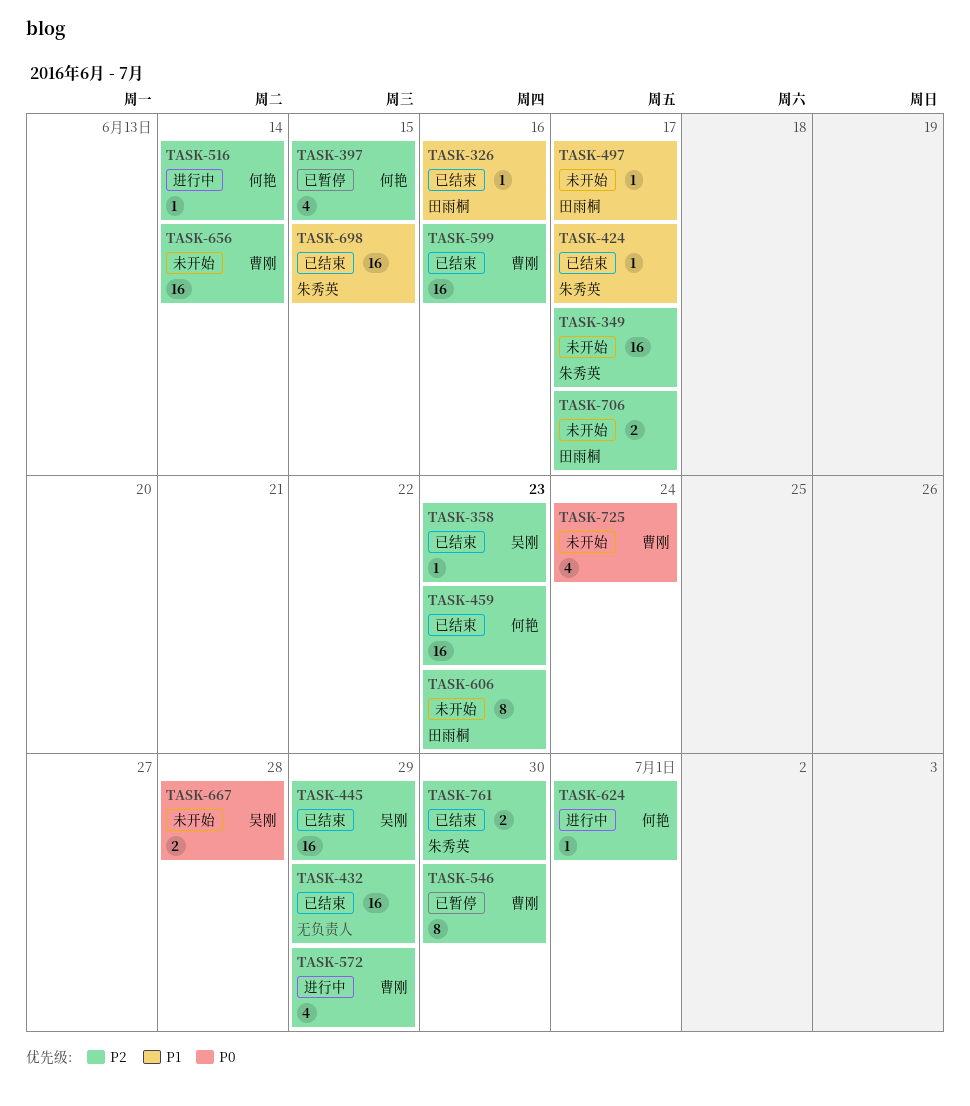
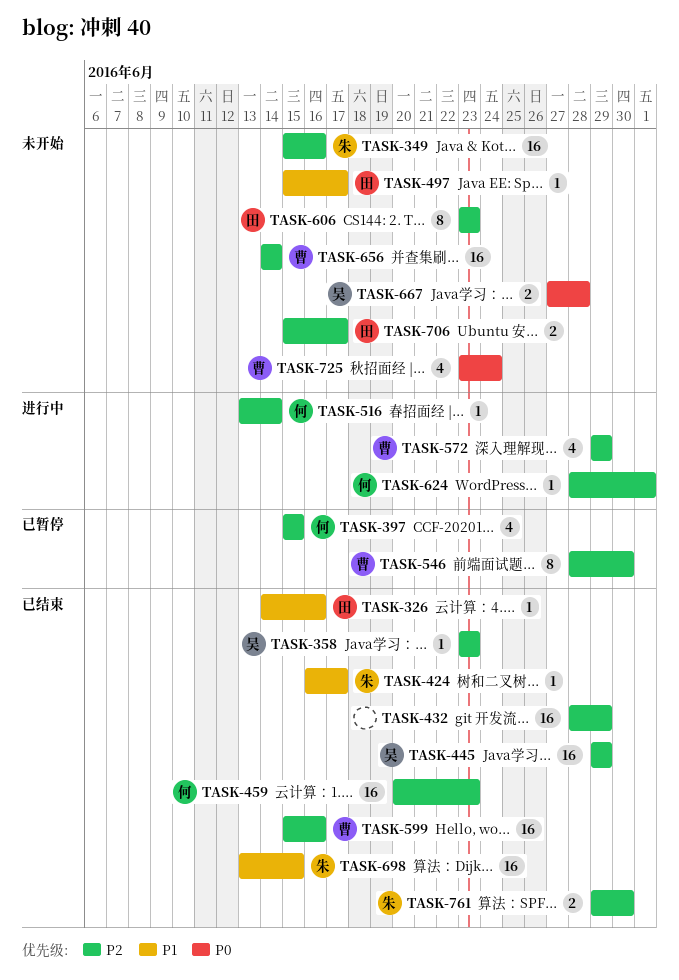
TASK-349, due: Jun 17 -> Jun 16

